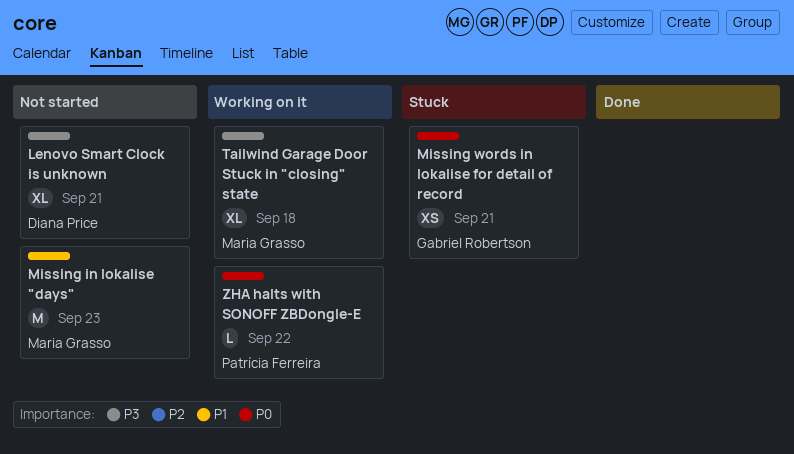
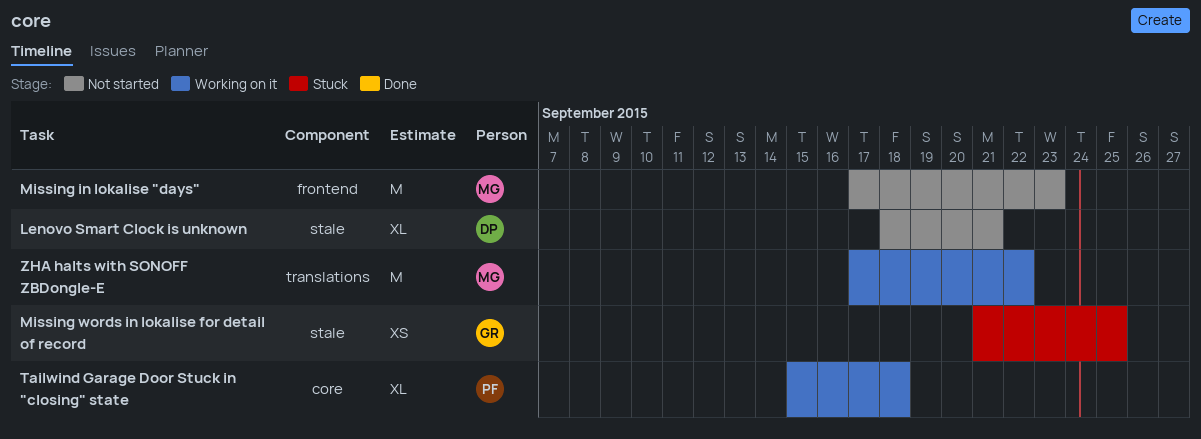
Missing words in lokalise for detail of record, due: Sep 21 -> Sep 25
Tailwind Garage Door Stuck in "closing" state, owner: Maria Grasso -> Patrícia Ferreira
ZHA halts with SONOFF ZBDongle-E, owner: Patrícia Ferreira -> Maria Grasso
ZHA halts with SONOFF ZBDongle-E, estimate: L -> M

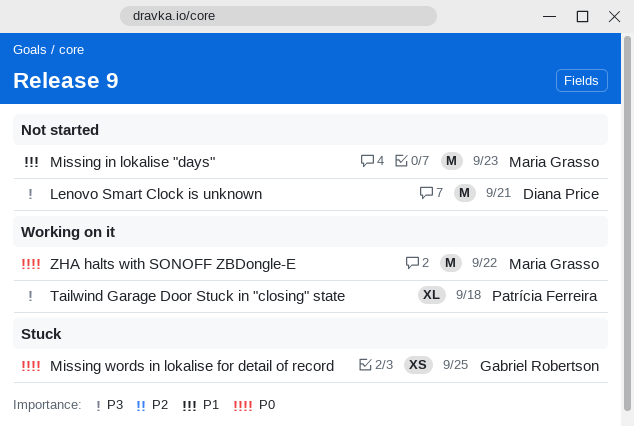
Lenovo Smart Clock is unknown, estimate: XL -> M

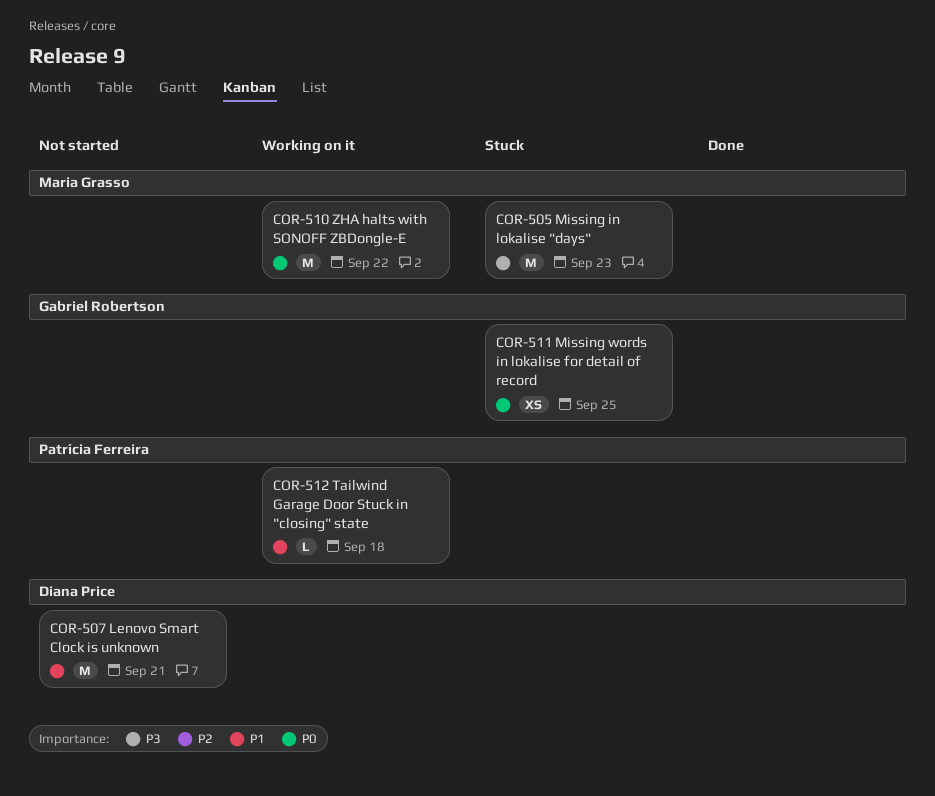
Lenovo Smart Clock is unknown, priority: P3 -> P1
Missing in lokalise "days", status: Not started -> Stuck
Missing in lokalise "days", priority: P1 -> P3
Tailwind Garage Door Stuck in "closing" state, priority: P3 -> P1
Tailwind Garage Door Stuck in "closing" state, estimate: XL -> L

